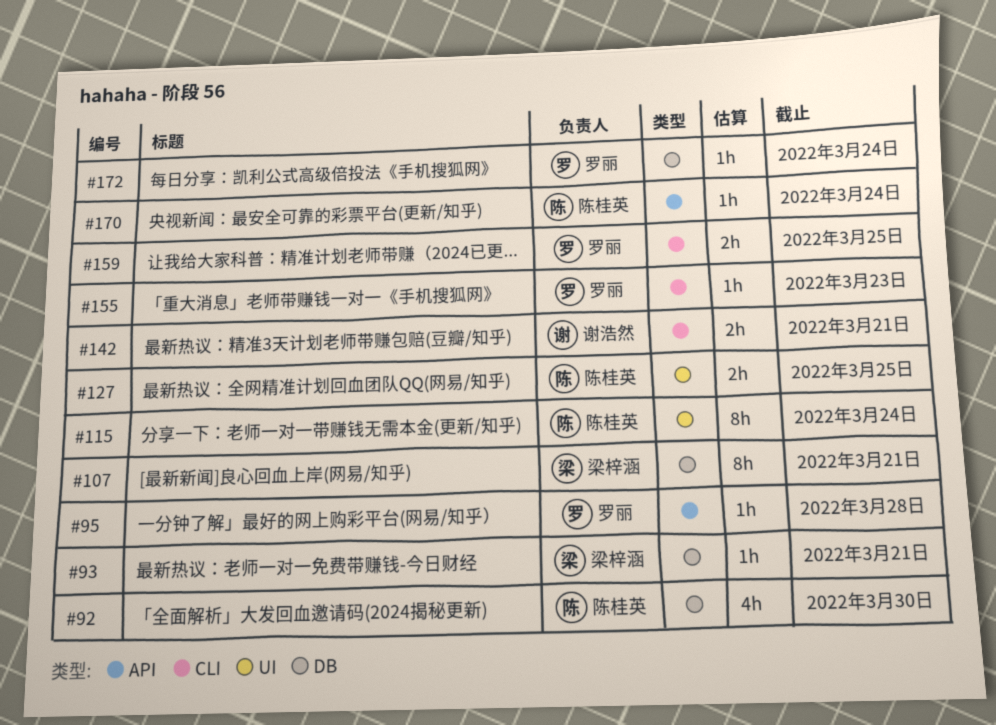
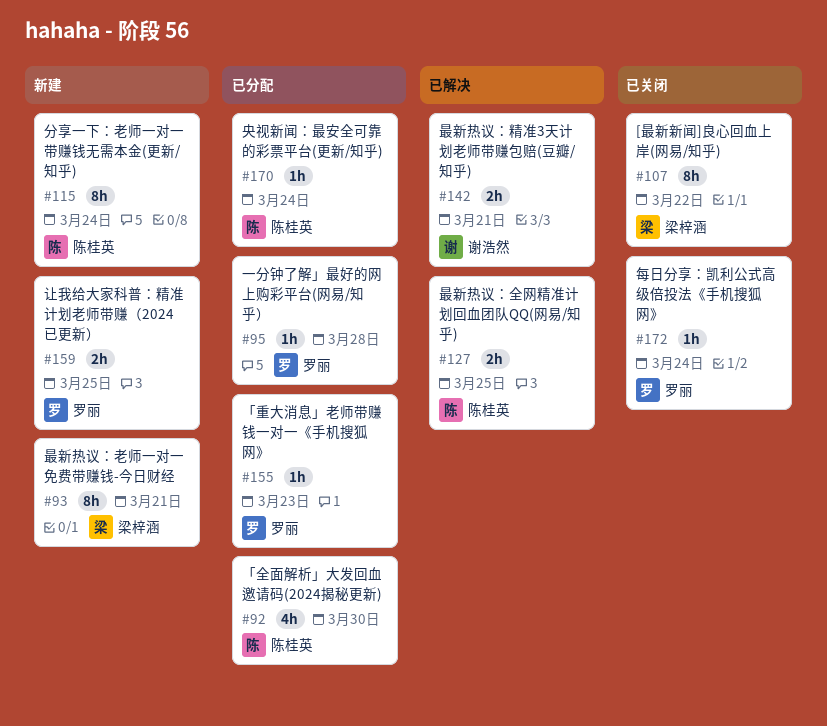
#93, estimate: 1h -> 8h
#107, due: Mar 21 -> Mar 22

